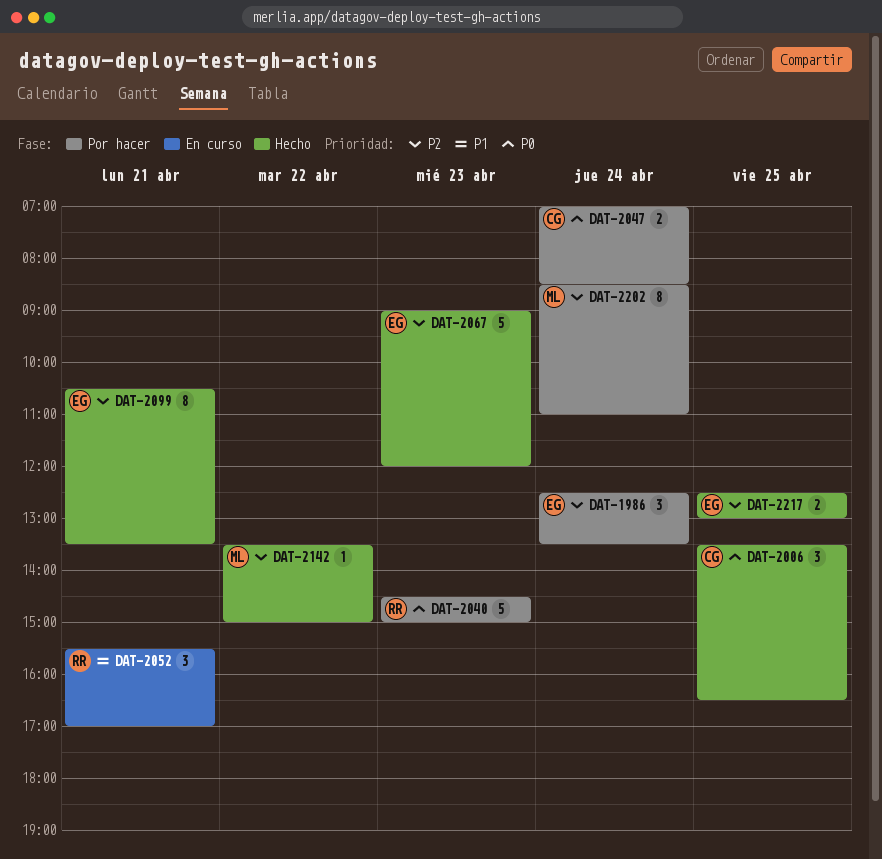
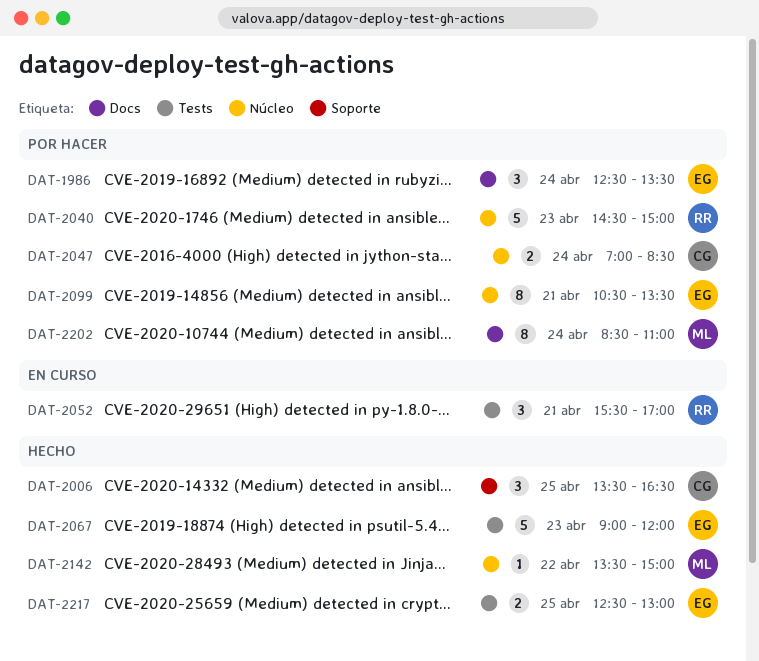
DAT-2099, status: Hecho -> Por hacer

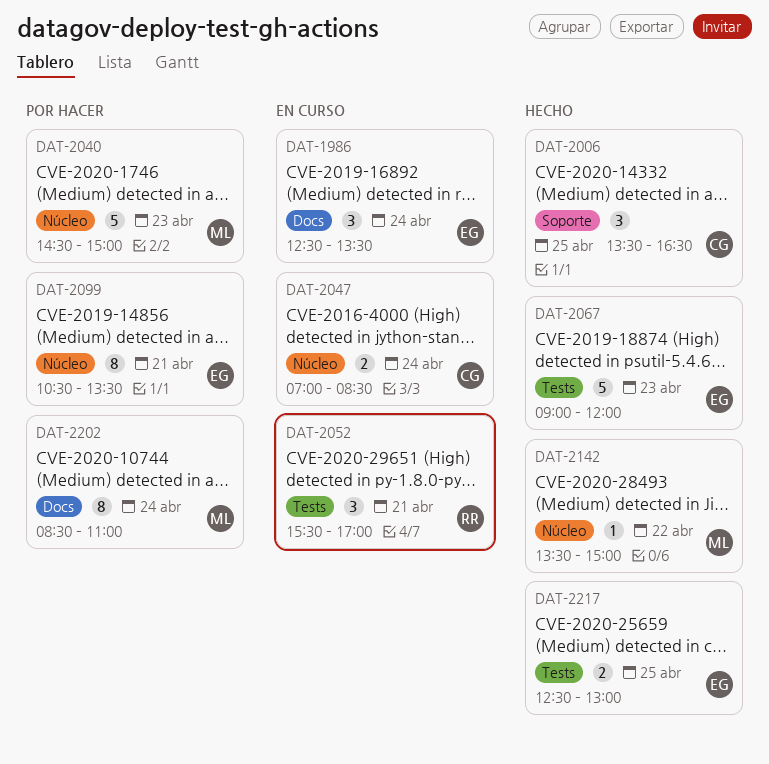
DAT-1986, status: Por hacer -> En curso
DAT-2040, owner: RR -> ML
DAT-2047, status: Por hacer -> En curso

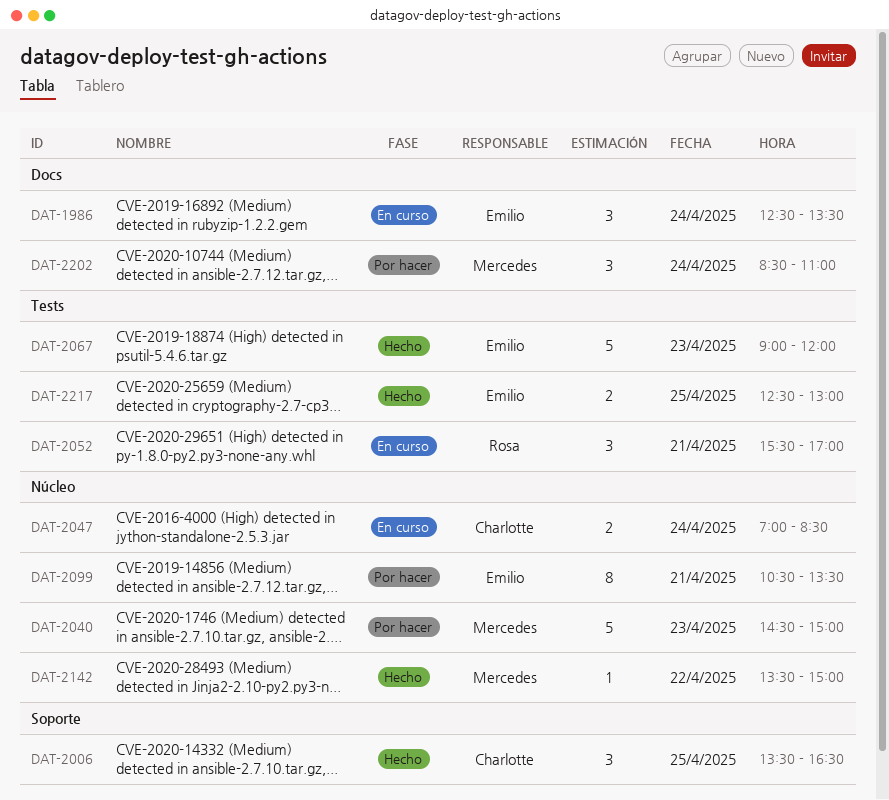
DAT-2202, estimate: 8 -> 3

